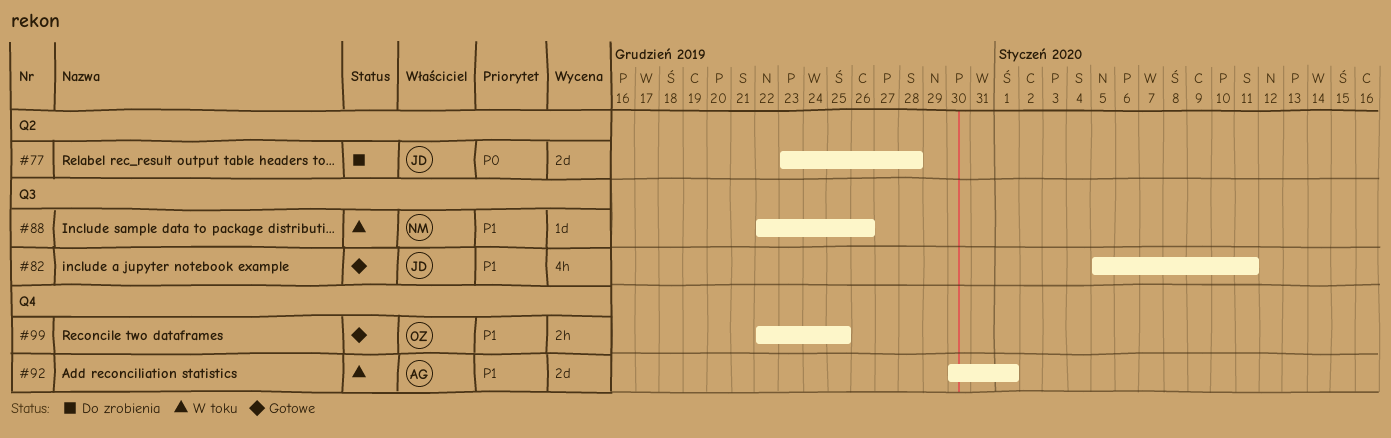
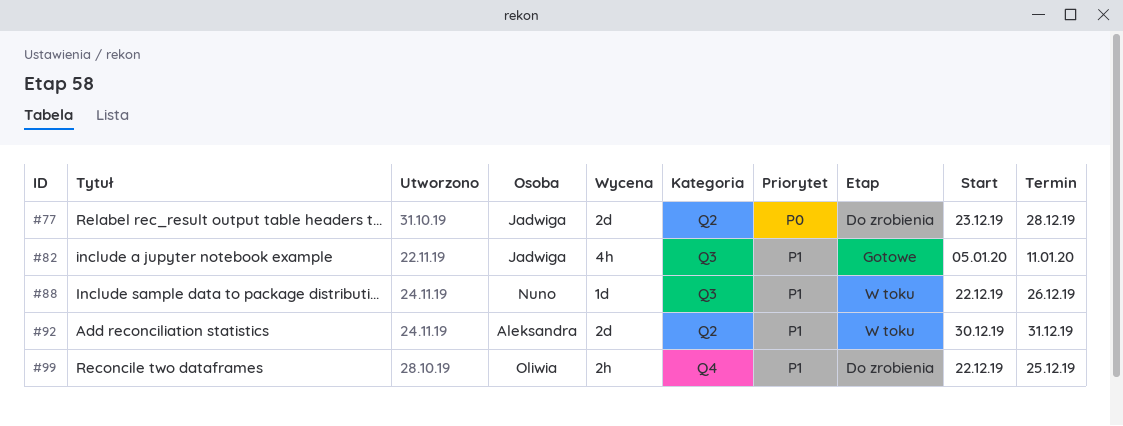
#92, label: Q4 -> Q2
#92, due: Jan 1 -> Dec 31
#99, status: Gotowe -> Do zrobienia

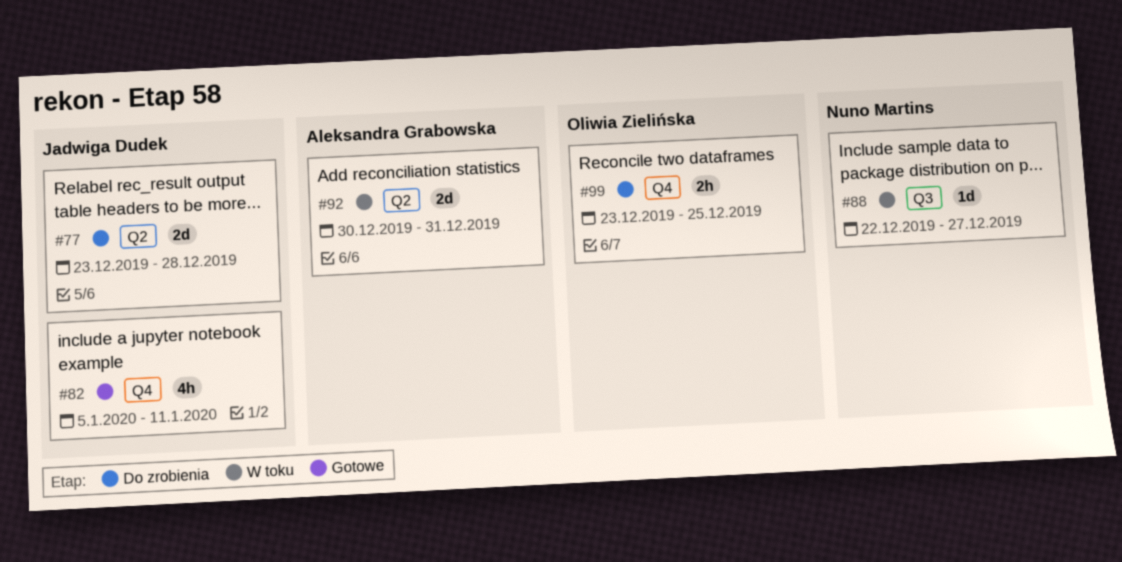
#82, label: Q3 -> Q4
#88, due: Dec 26 -> Dec 27
#99, start: Dec 22 -> Dec 23

